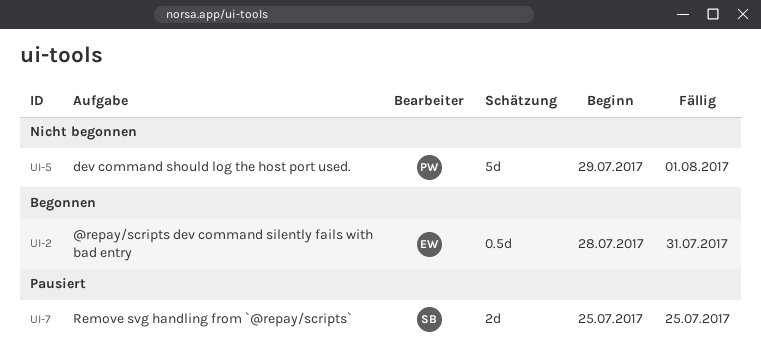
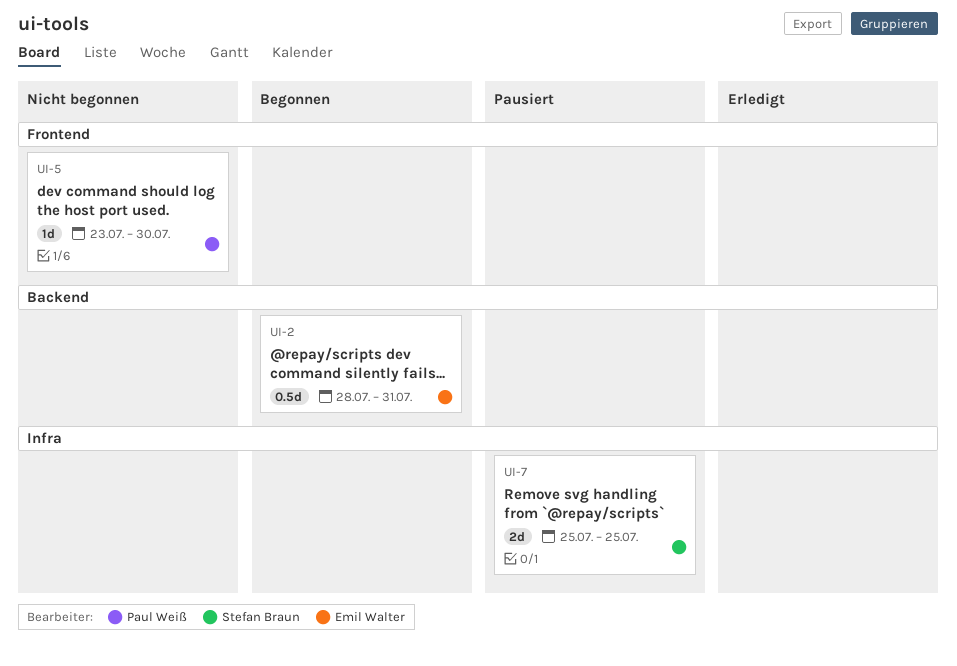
UI-5, estimate: 5d -> 1d
UI-5, start: Jul 29 -> Jul 23
UI-5, due: Aug 1 -> Jul 30

